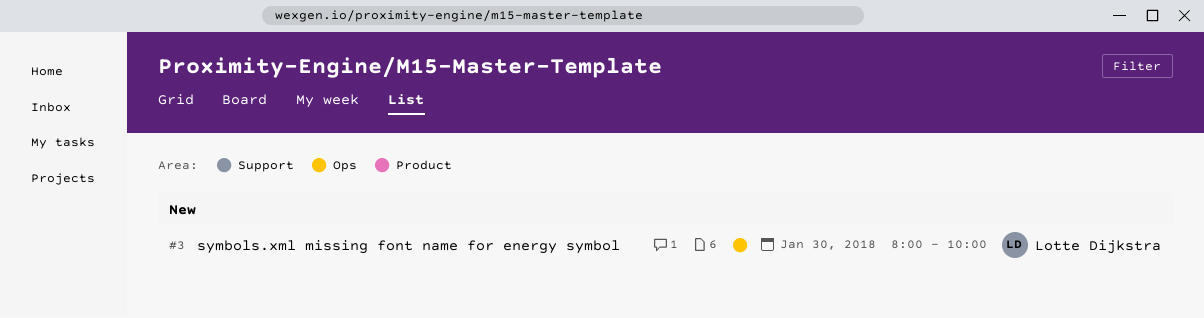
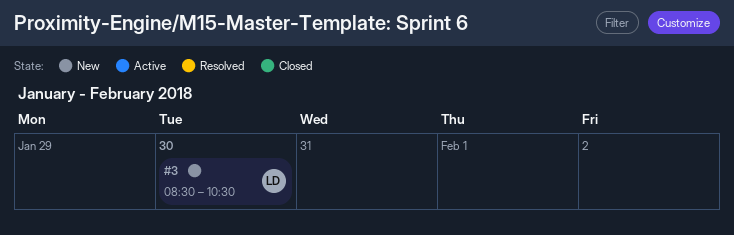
#3, begins: 08:00 -> 08:30
#3, ends: 10:00 -> 10:30

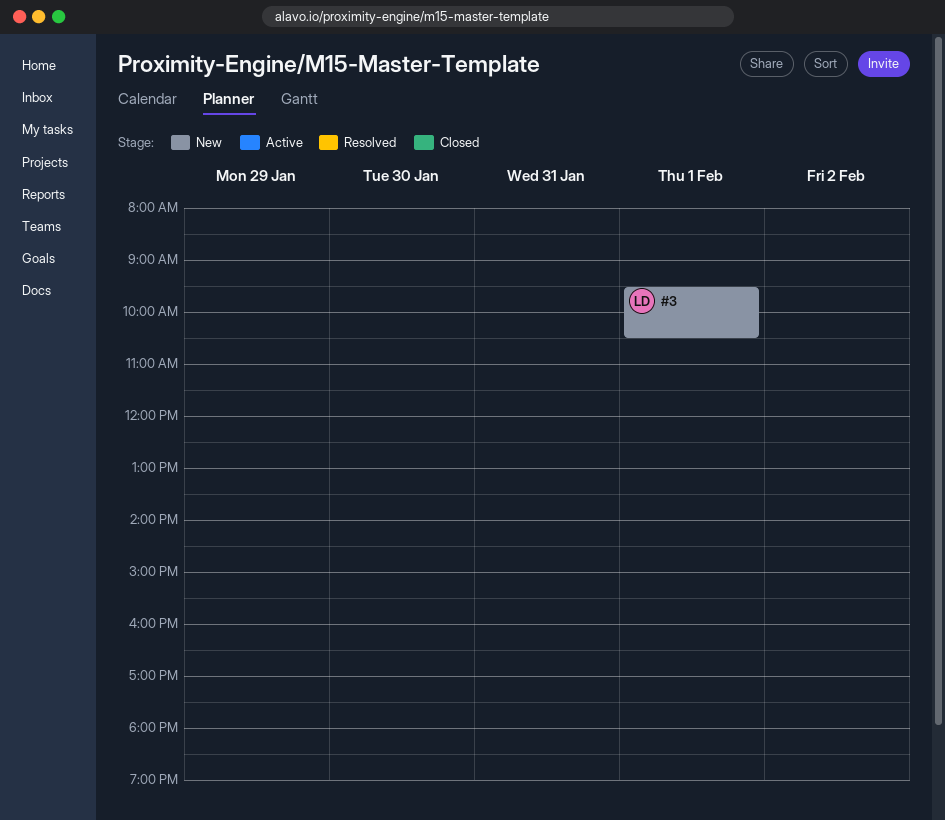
#3, day: Jan 30 -> Feb 1
#3, begins: 08:30 -> 09:30

